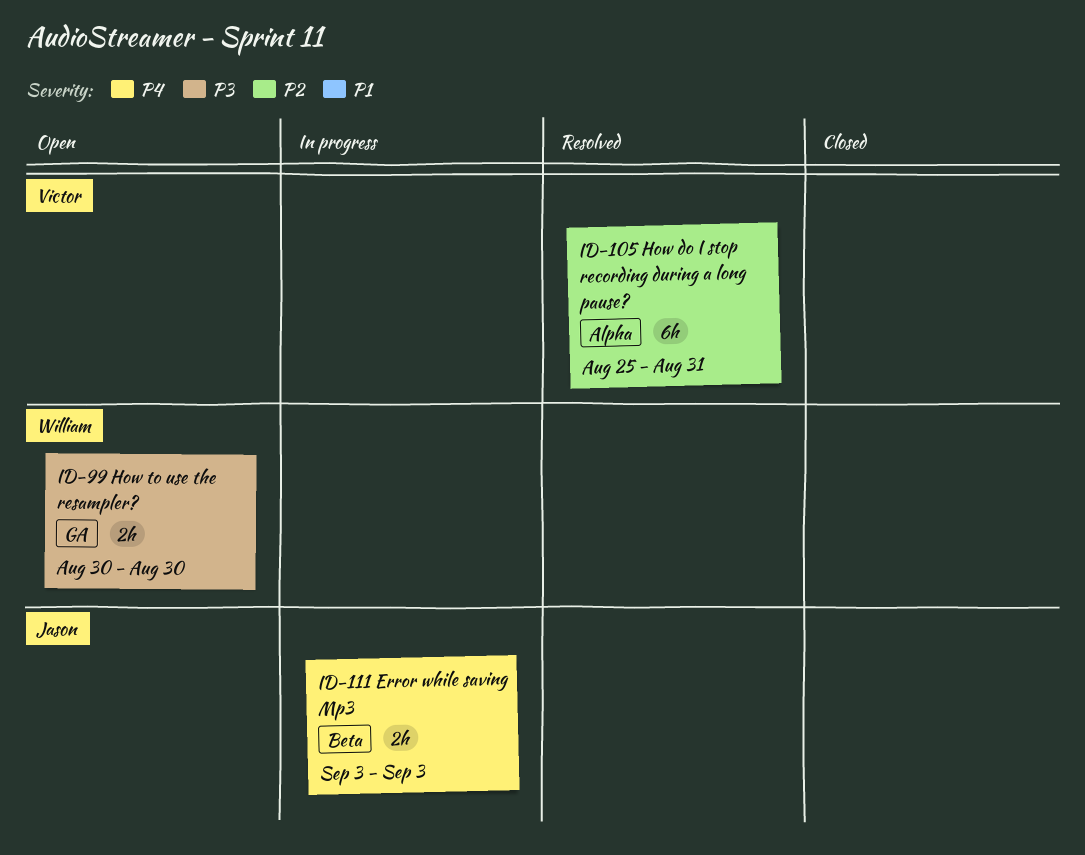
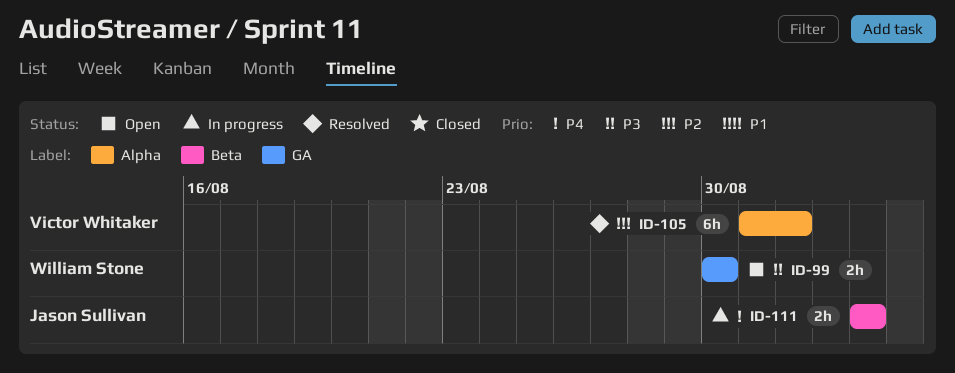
ID-105, start: Aug 25 -> Aug 31
ID-105, due: Aug 31 -> Sep 1

